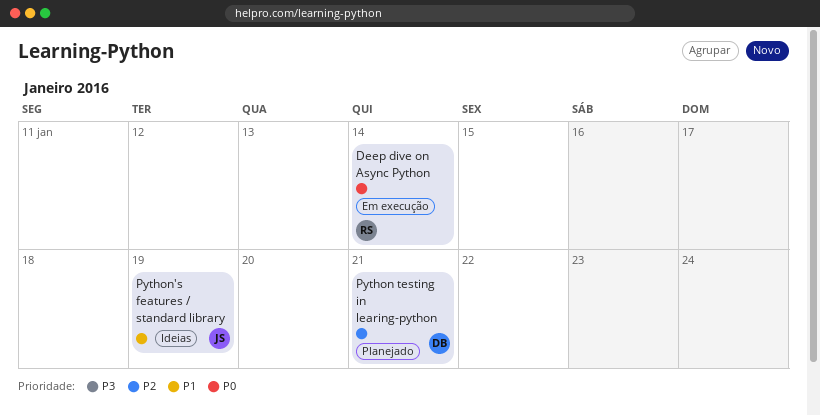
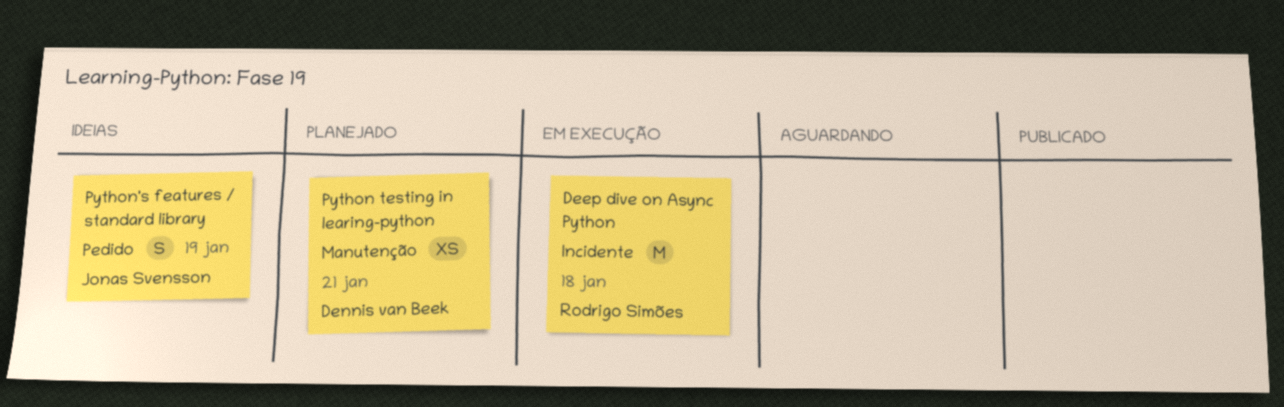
Deep dive on Async Python, due: Jan 14 -> Jan 18

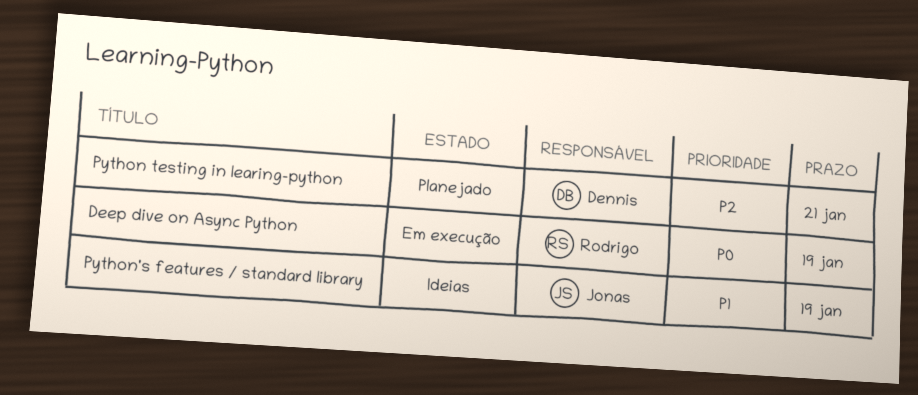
Deep dive on Async Python, due: Jan 18 -> Jan 19

